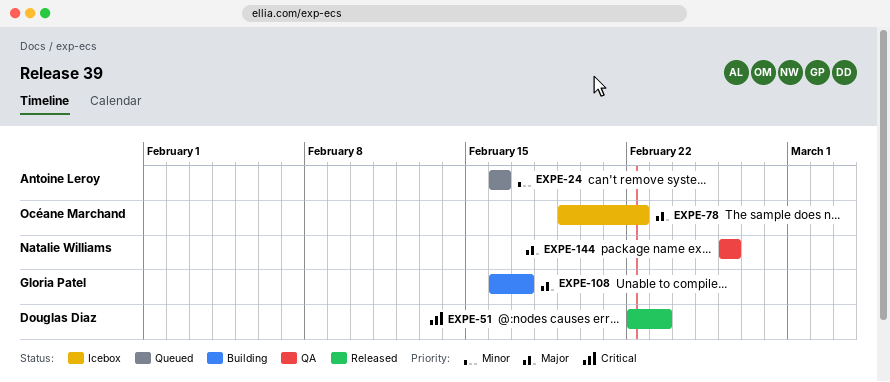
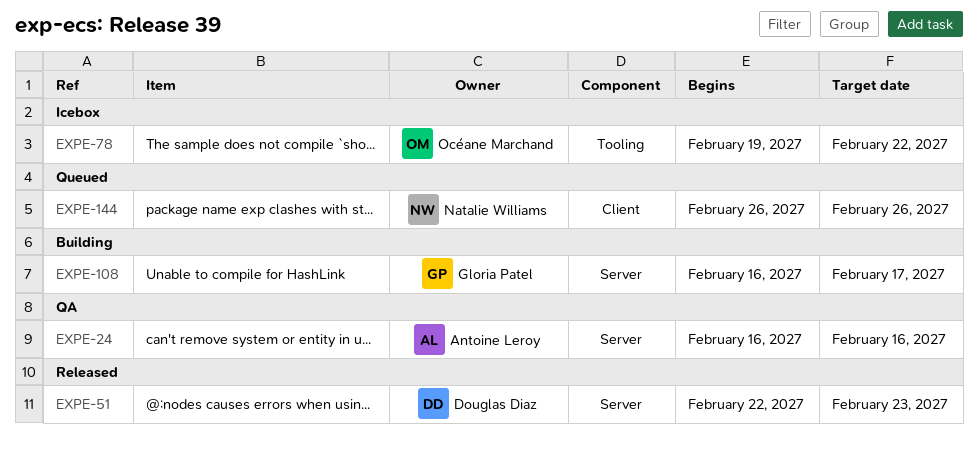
EXPE-24, status: Queued -> QA
EXPE-144, status: QA -> Queued

